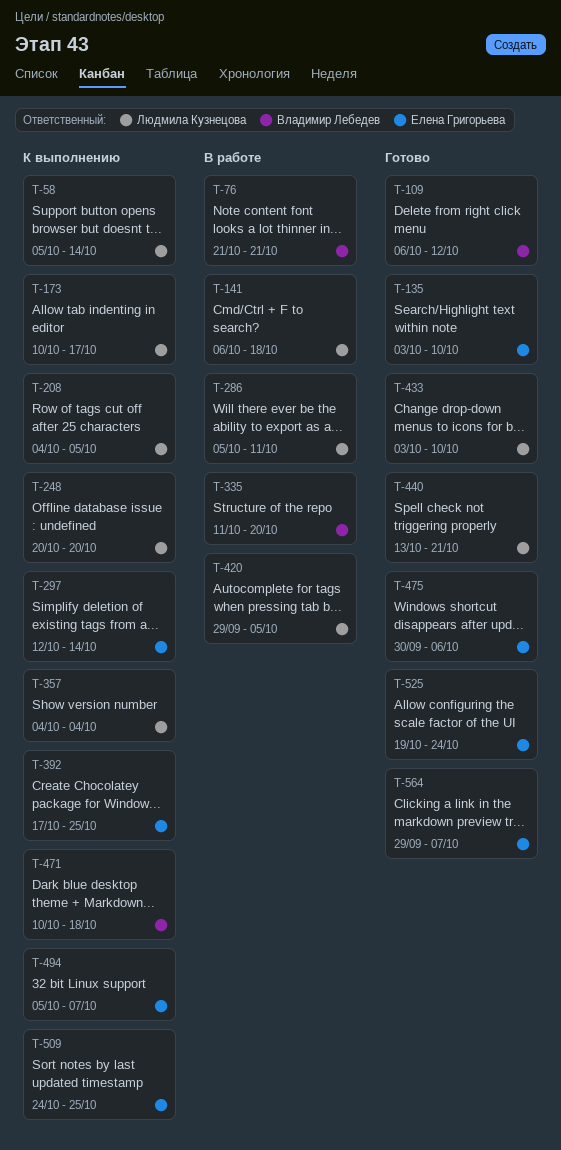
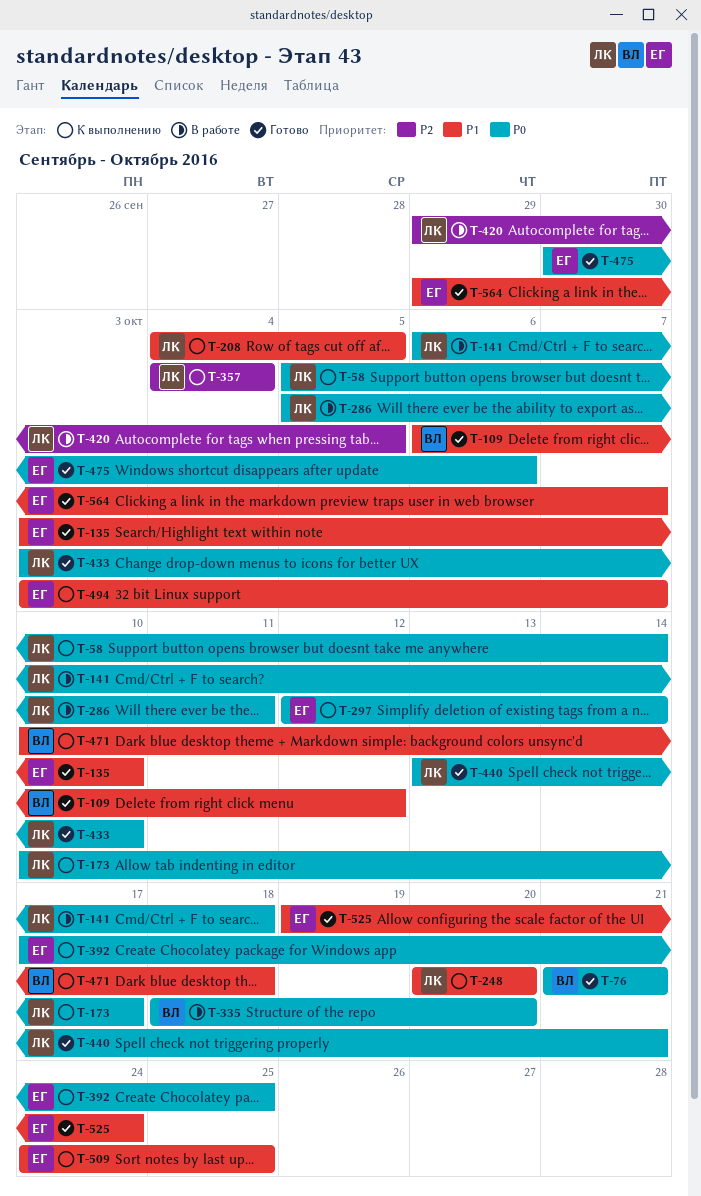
T-76, status: В работе -> Готово
T-335, start: Oct 11 -> Oct 18
T-494, start: Oct 5 -> Oct 3

